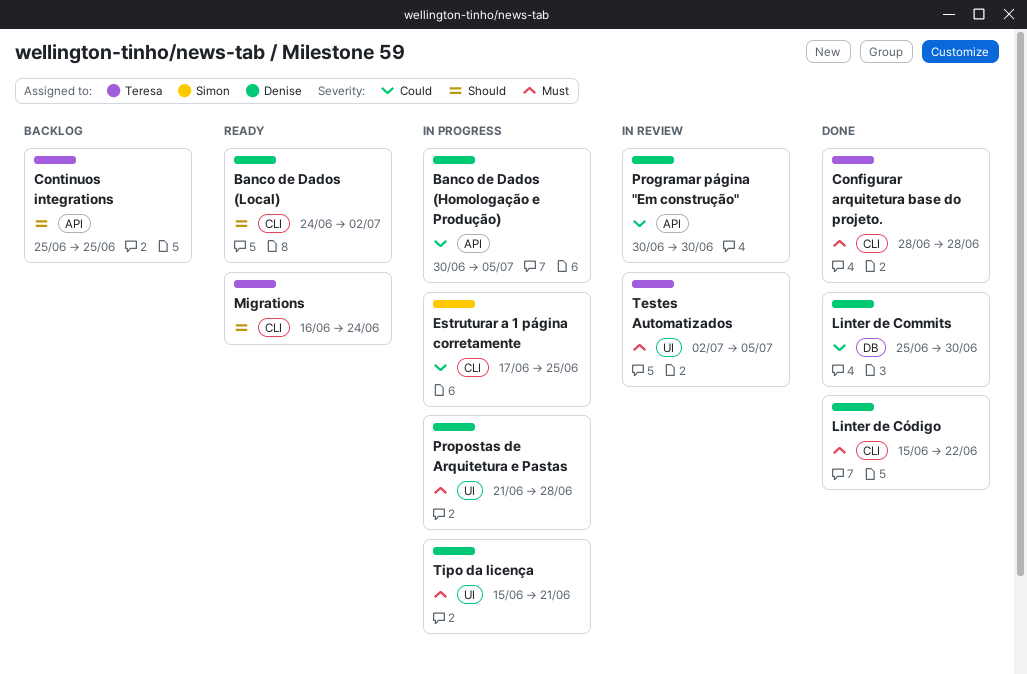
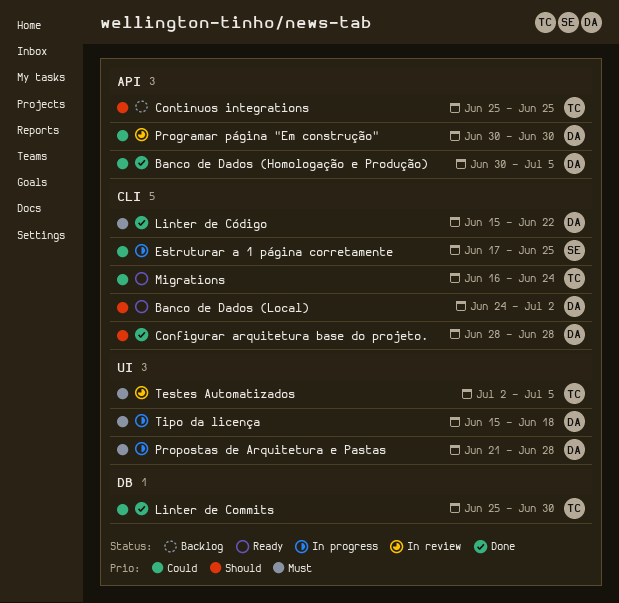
Banco de Dados (Homologação e Produção), status: In progress -> Done
Configurar arquitetura base do projeto., owner: Teresa -> Denise
Configurar arquitetura base do projeto., priority: Must -> Should
Linter de Commits, owner: Denise -> Teresa
Migrations, priority: Should -> Could
Tipo da licença, due: Jun 21 -> Jun 18

